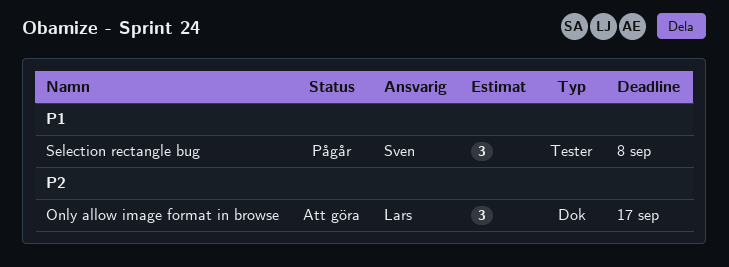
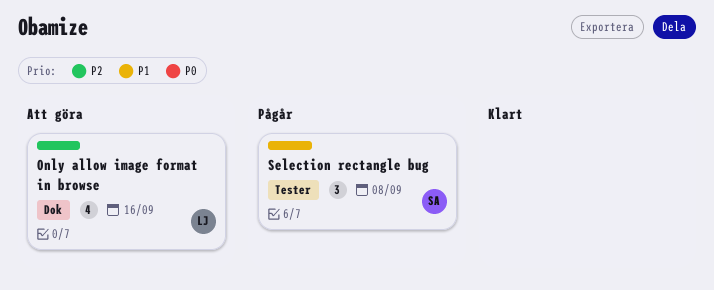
Only allow image format in browse, estimate: 3 -> 4
Only allow image format in browse, due: Sep 17 -> Sep 16

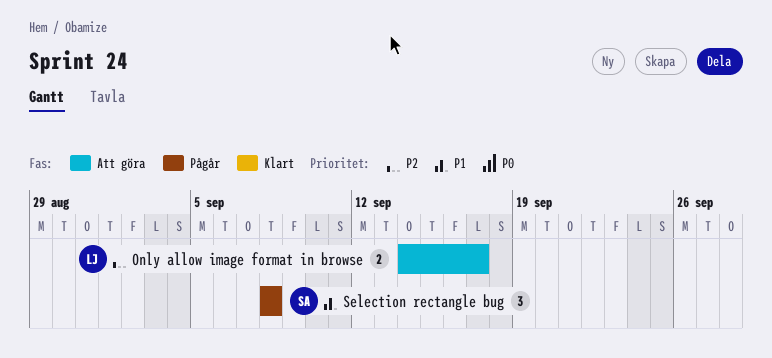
Only allow image format in browse, estimate: 4 -> 2
Only allow image format in browse, due: Sep 16 -> Sep 17

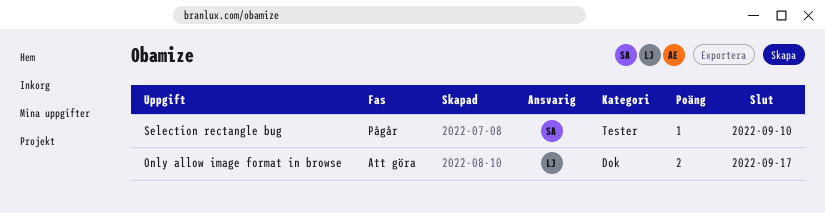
Selection rectangle bug, estimate: 3 -> 1
Selection rectangle bug, due: Sep 8 -> Sep 10

